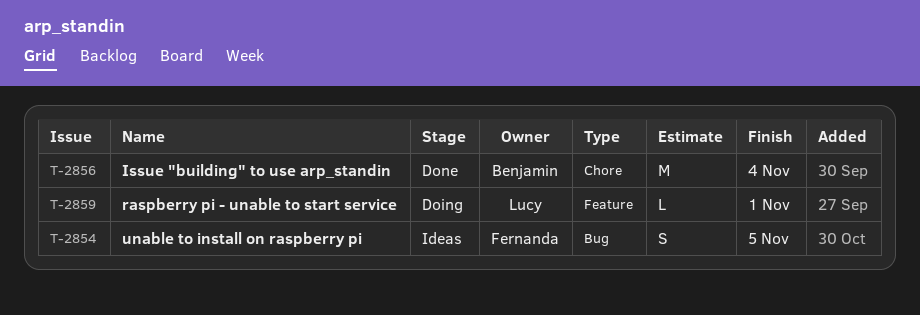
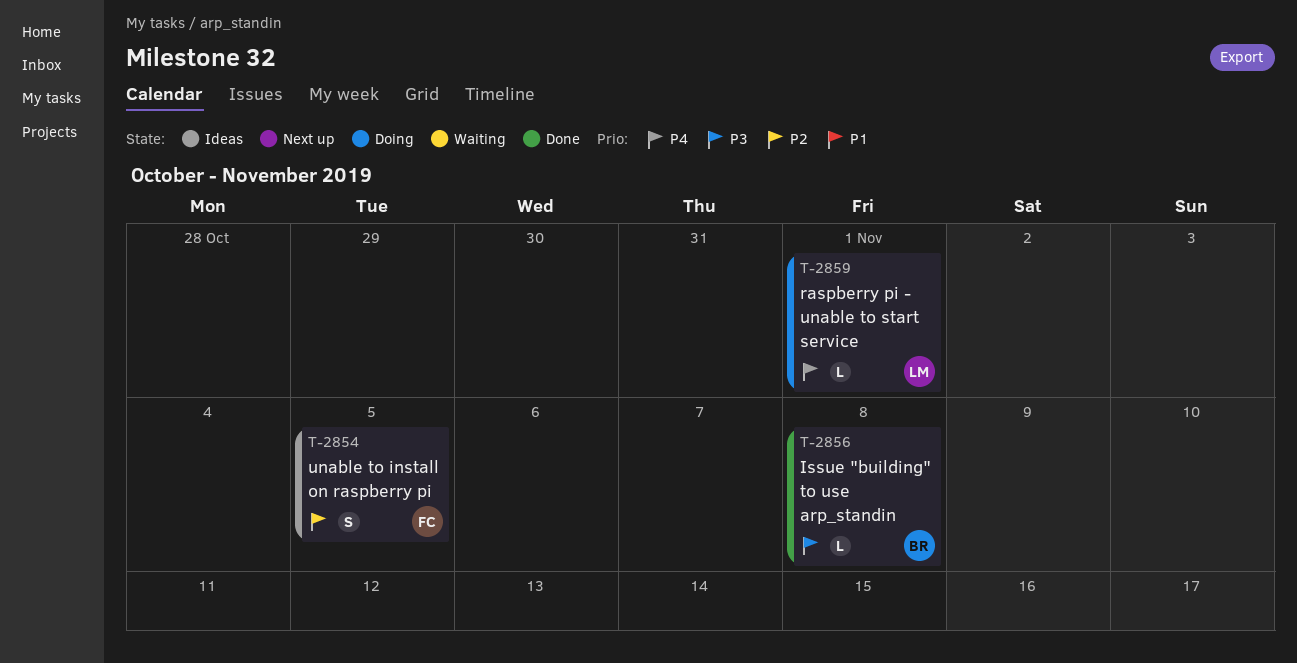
T-2856, estimate: M -> L
T-2856, due: Nov 4 -> Nov 8

